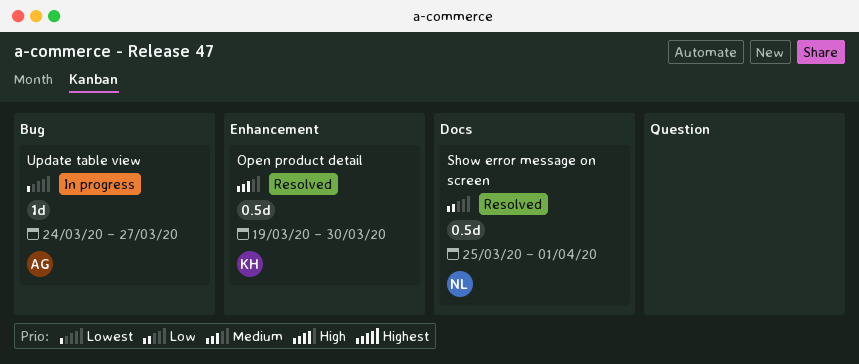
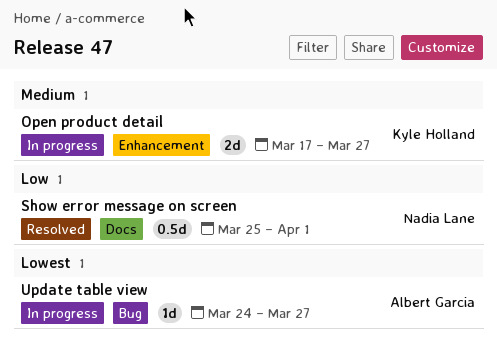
Open product detail, status: Resolved -> In progress
Open product detail, estimate: 0.5d -> 2d
Open product detail, start: Mar 19 -> Mar 17
Open product detail, due: Mar 30 -> Mar 27

